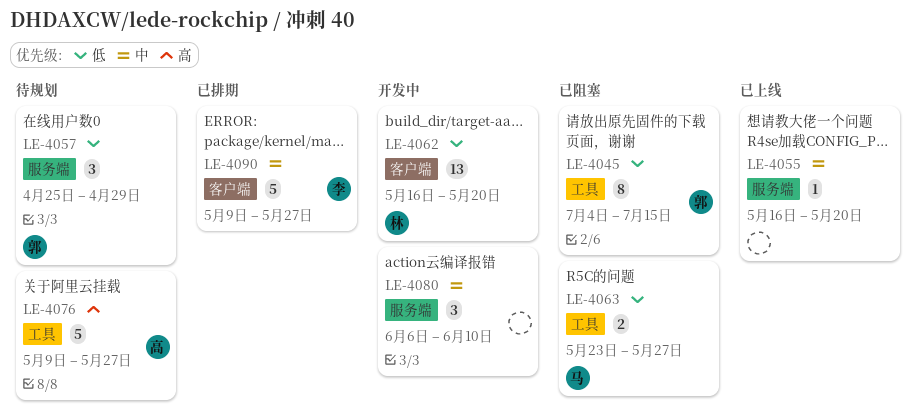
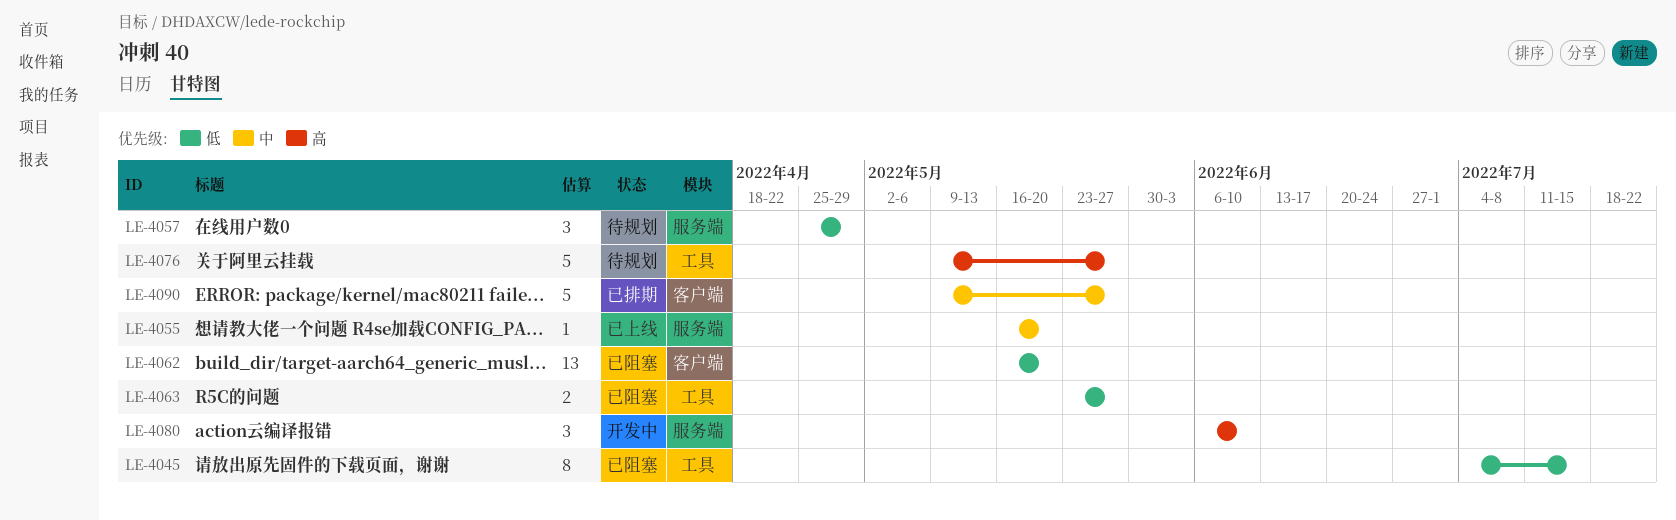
LE-4062, status: 开发中 -> 已阻塞
LE-4080, priority: 中 -> 高

